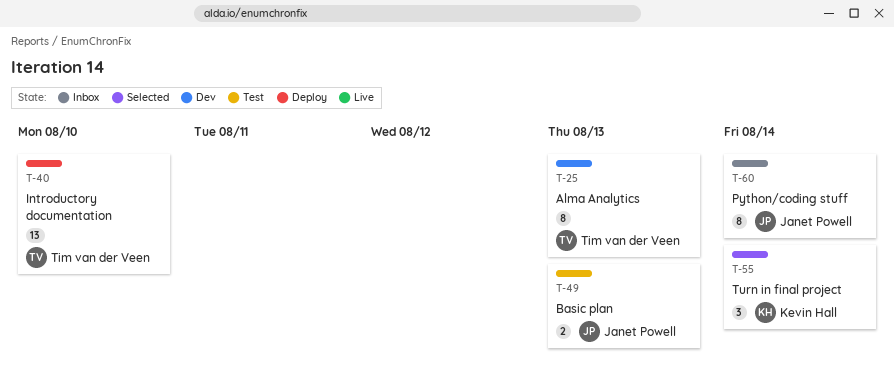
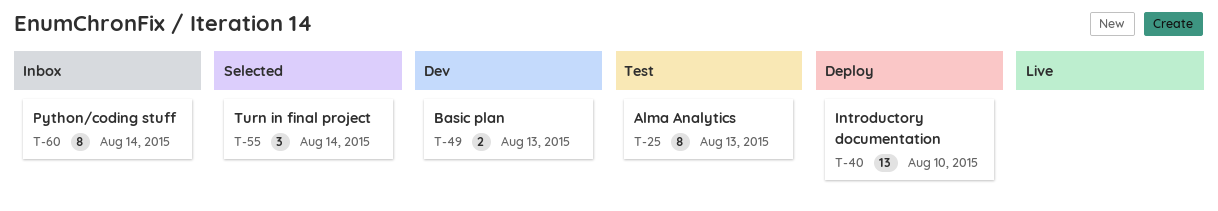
T-25, status: Dev -> Test
T-49, status: Test -> Dev

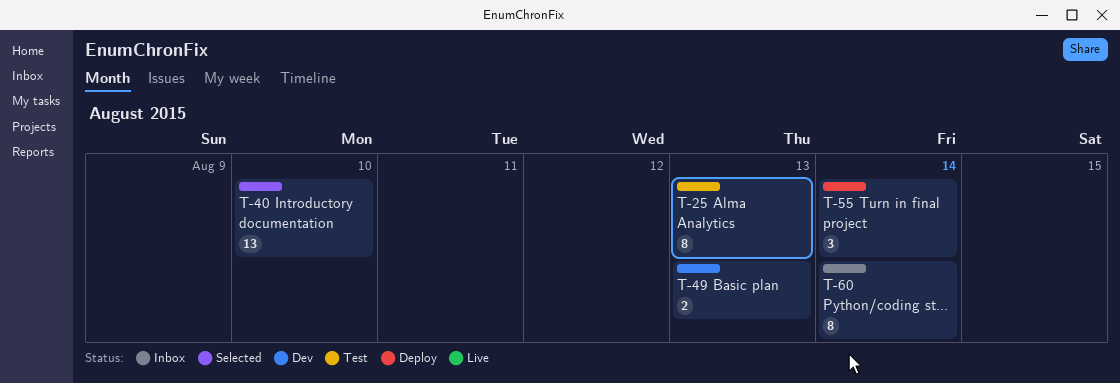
T-40, status: Deploy -> Selected
T-55, status: Selected -> Deploy

